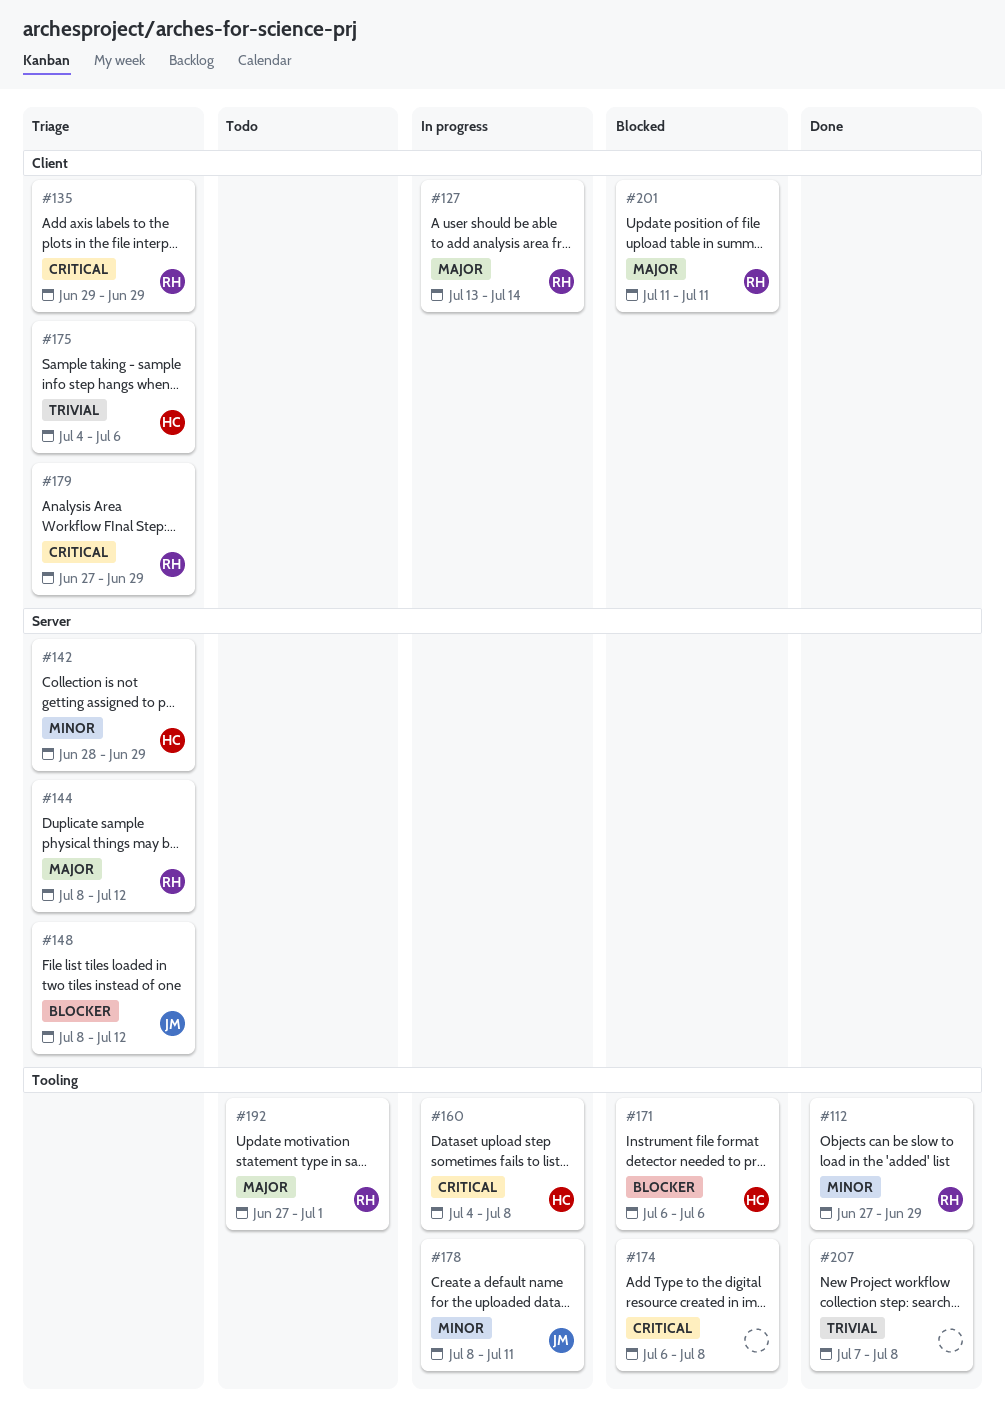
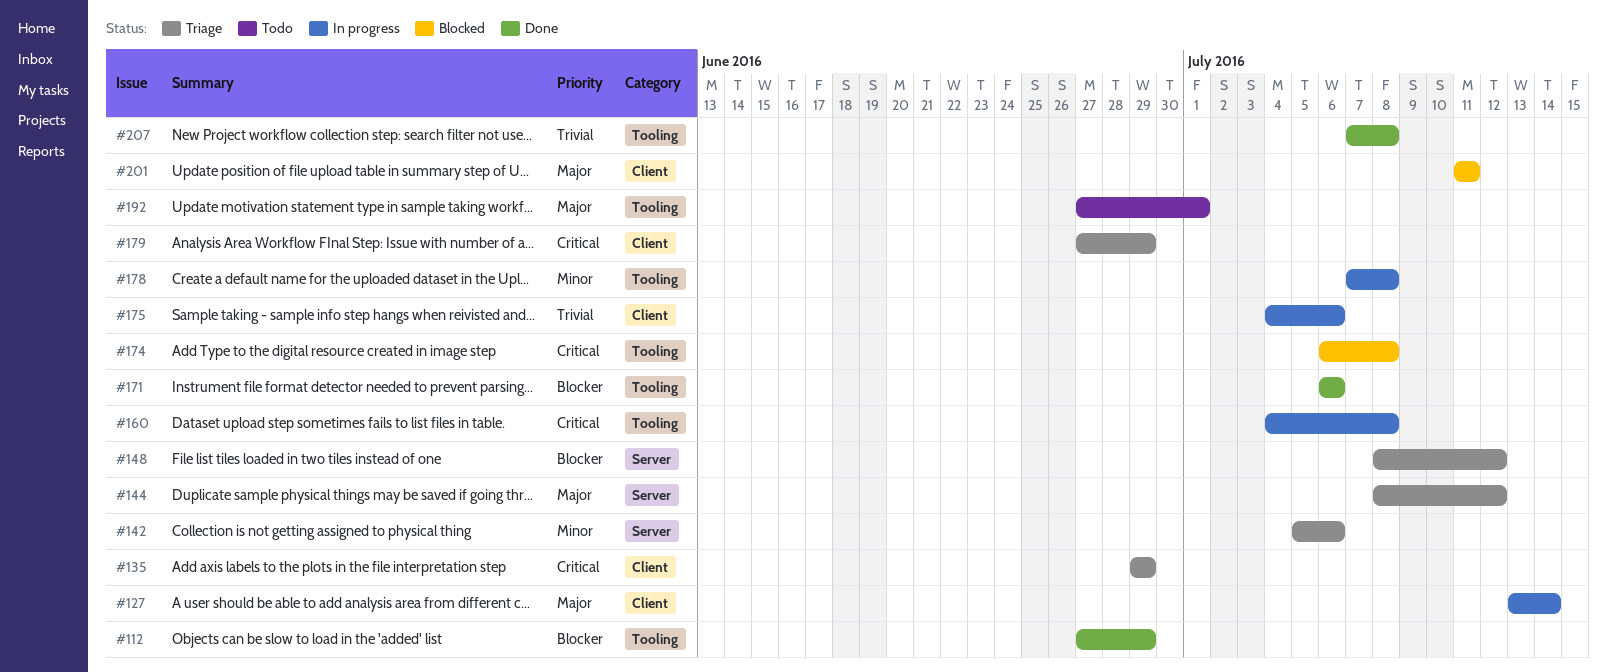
#112, priority: Minor -> Blocker
#142, start: Jun 28 -> Jul 5
#142, due: Jun 29 -> Jul 6
#171, status: Blocked -> Done
#175, status: Triage -> In progress
#178, start: Jul 8 -> Jul 7
#178, due: Jul 11 -> Jul 8

